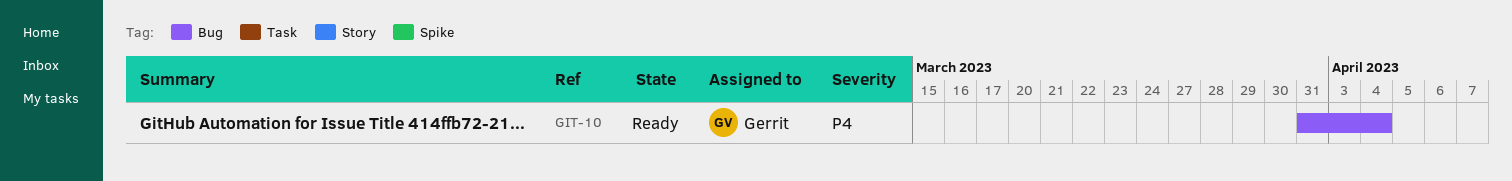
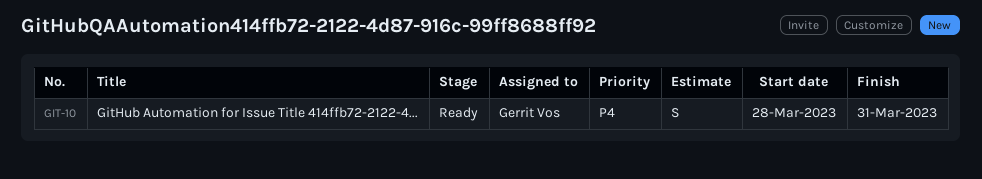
GIT-10, start: Mar 31 -> Mar 28
GIT-10, due: Apr 4 -> Mar 31

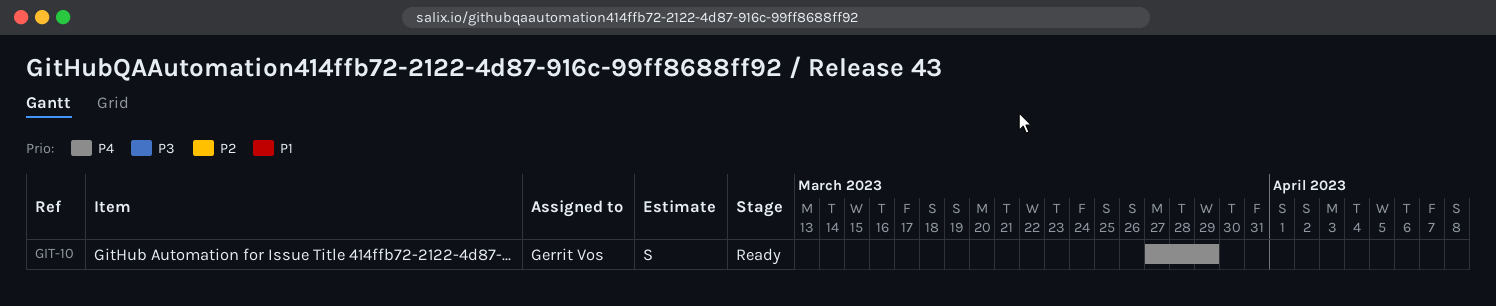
GIT-10, start: Mar 28 -> Mar 27
GIT-10, due: Mar 31 -> Mar 29

